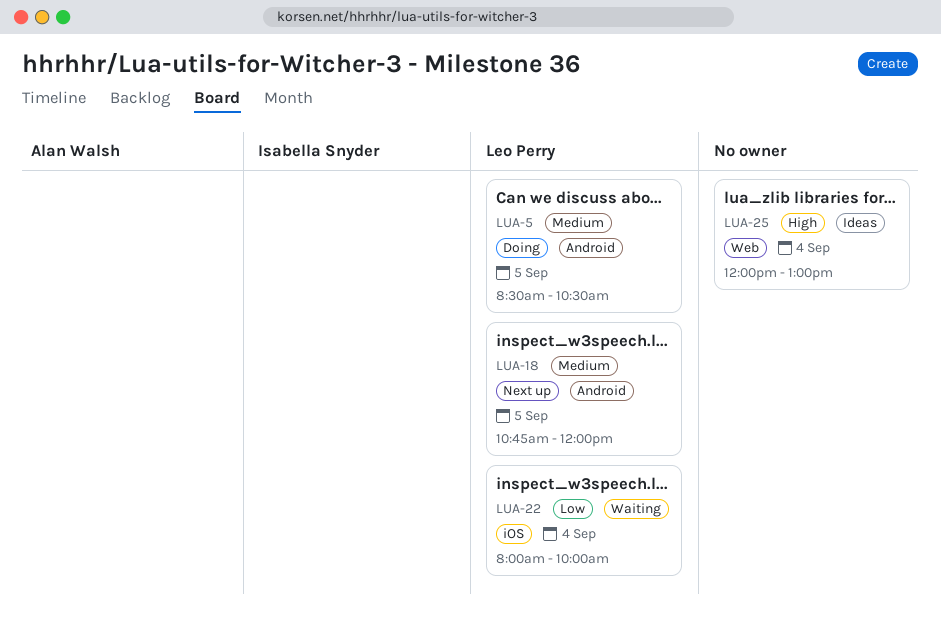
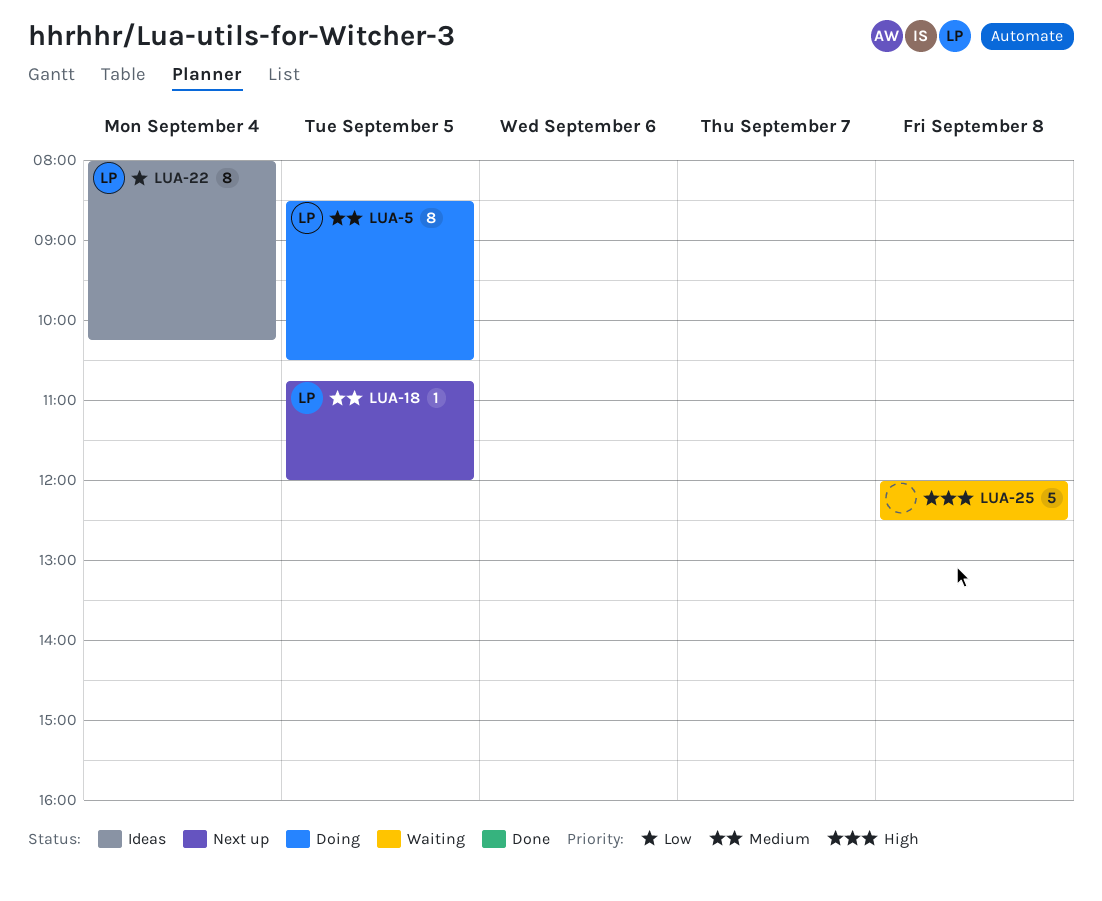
LUA-22, status: Waiting -> Ideas
LUA-22, ends: 10:00 -> 10:15
LUA-25, status: Ideas -> Waiting
LUA-25, day: Sep 4 -> Sep 8
LUA-25, ends: 13:00 -> 12:30

